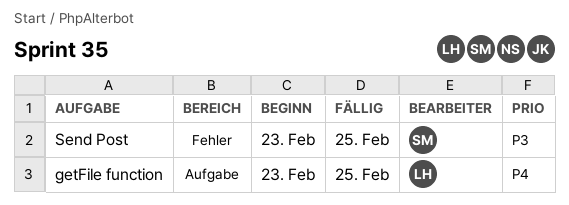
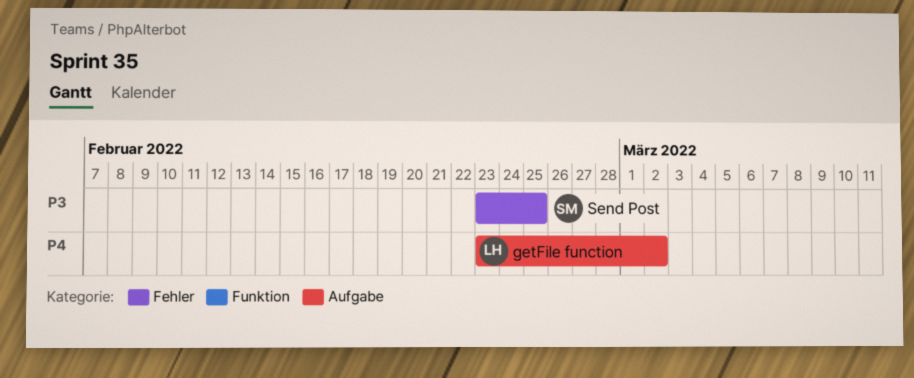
getFile function, due: Feb 25 -> Mar 2

